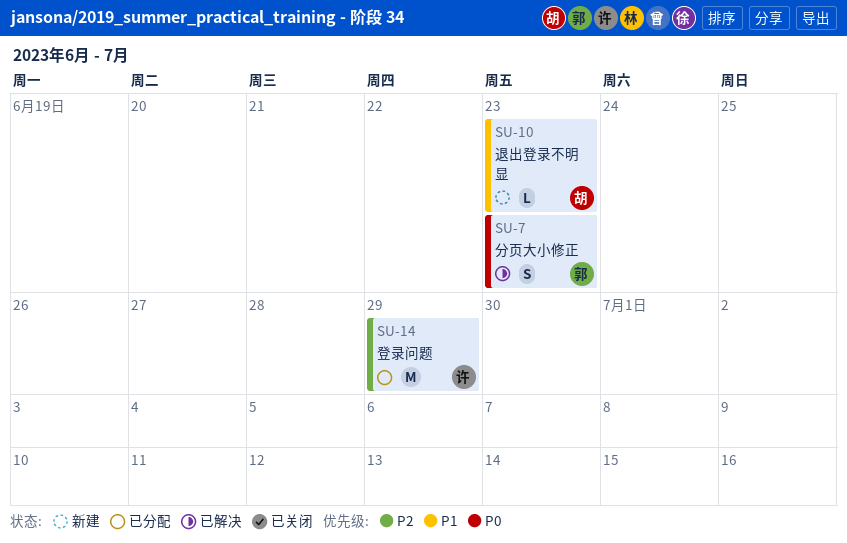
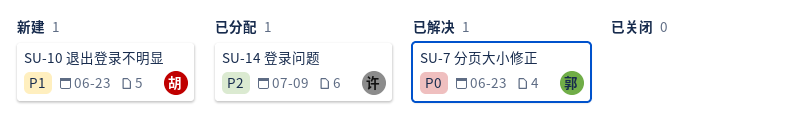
SU-14, due: Jun 29 -> Jul 9

